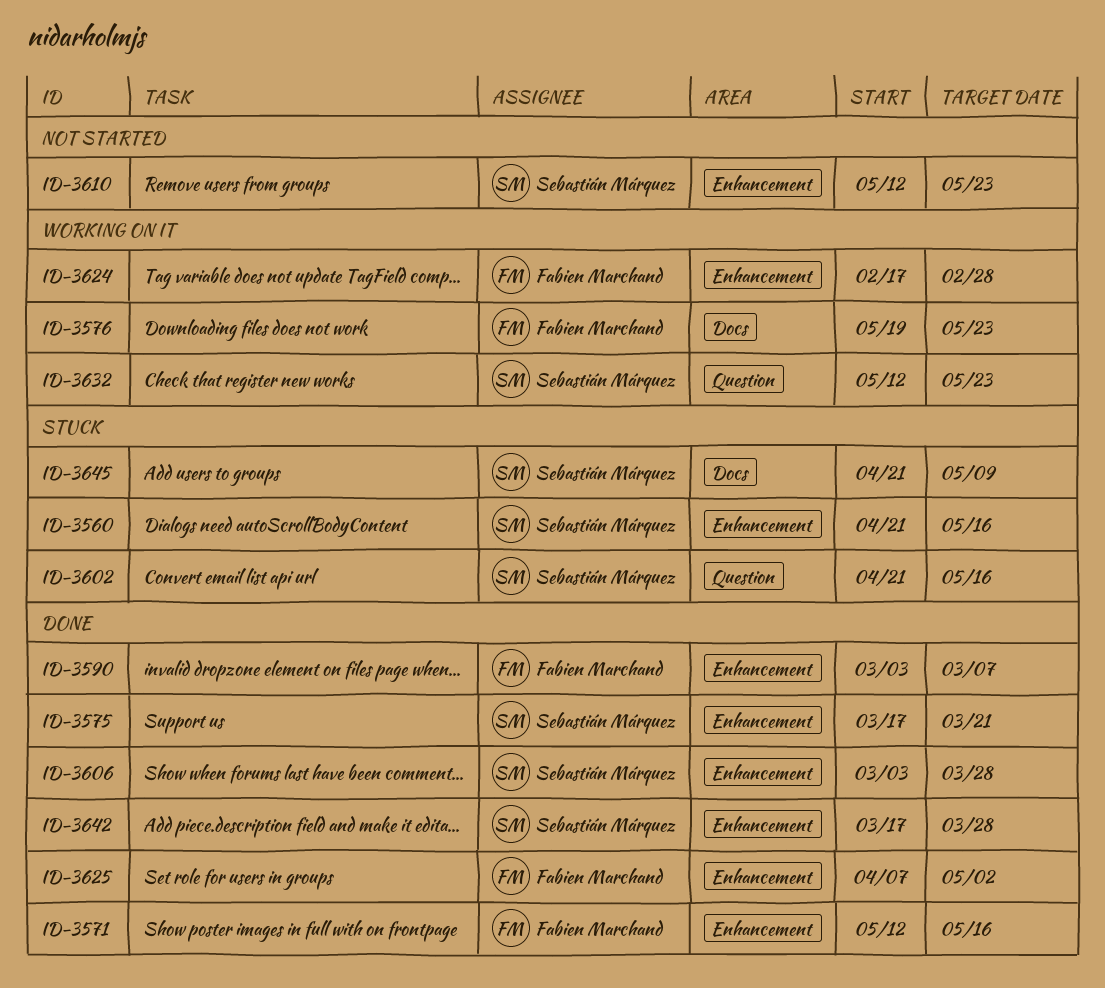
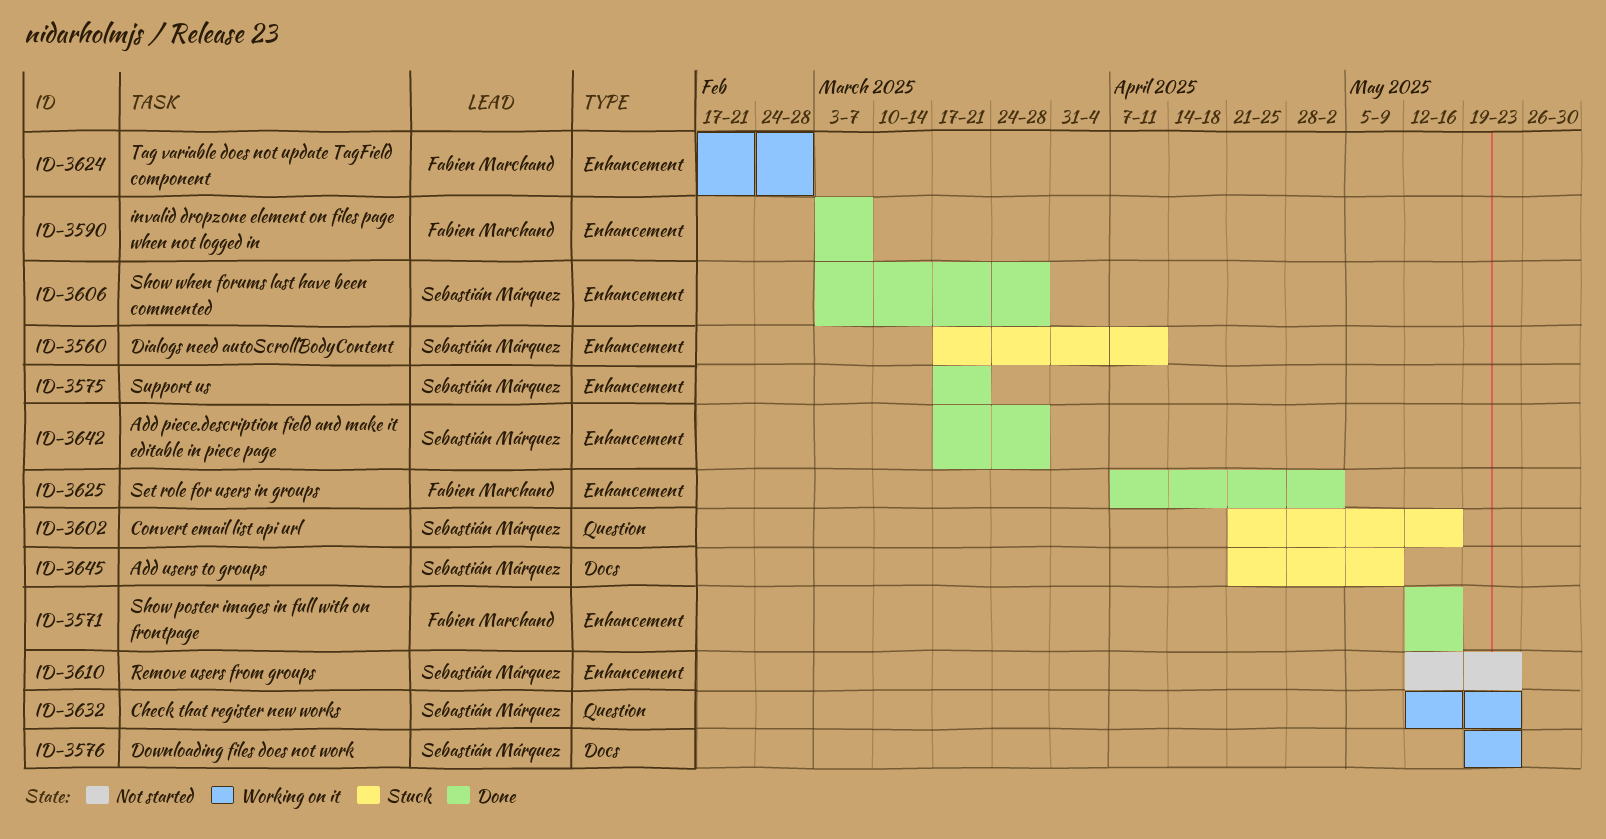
ID-3560, start: Apr 21 -> Mar 17
ID-3560, due: May 16 -> Apr 11
ID-3576, owner: Fabien Marchand -> Sebastián Márquez

